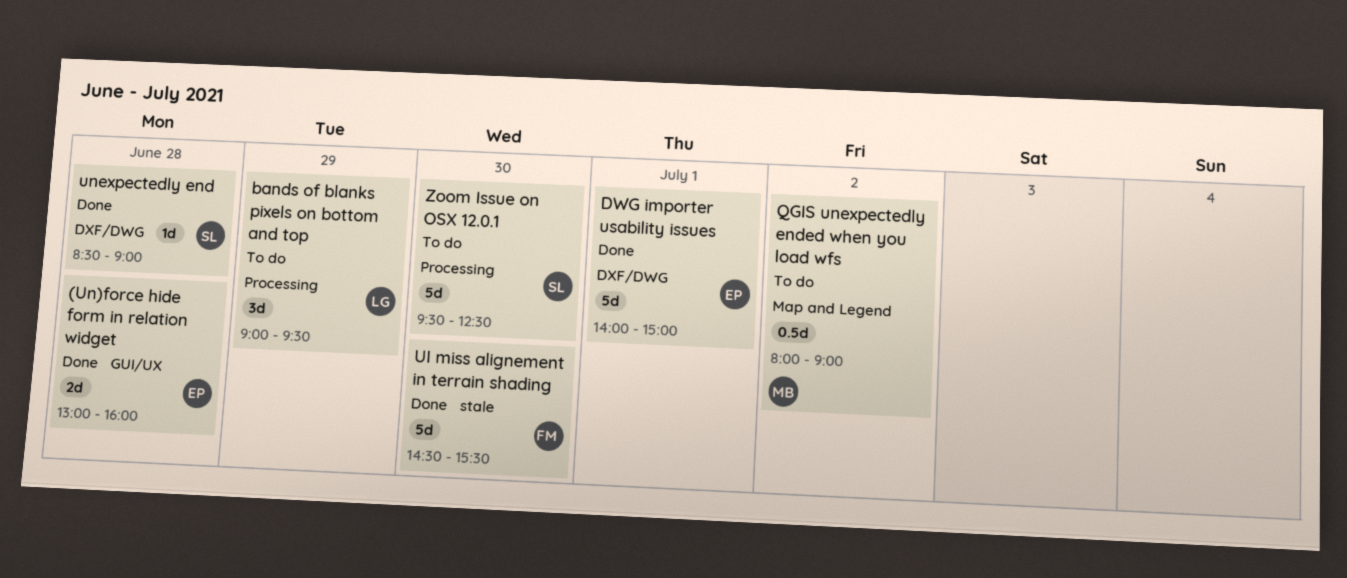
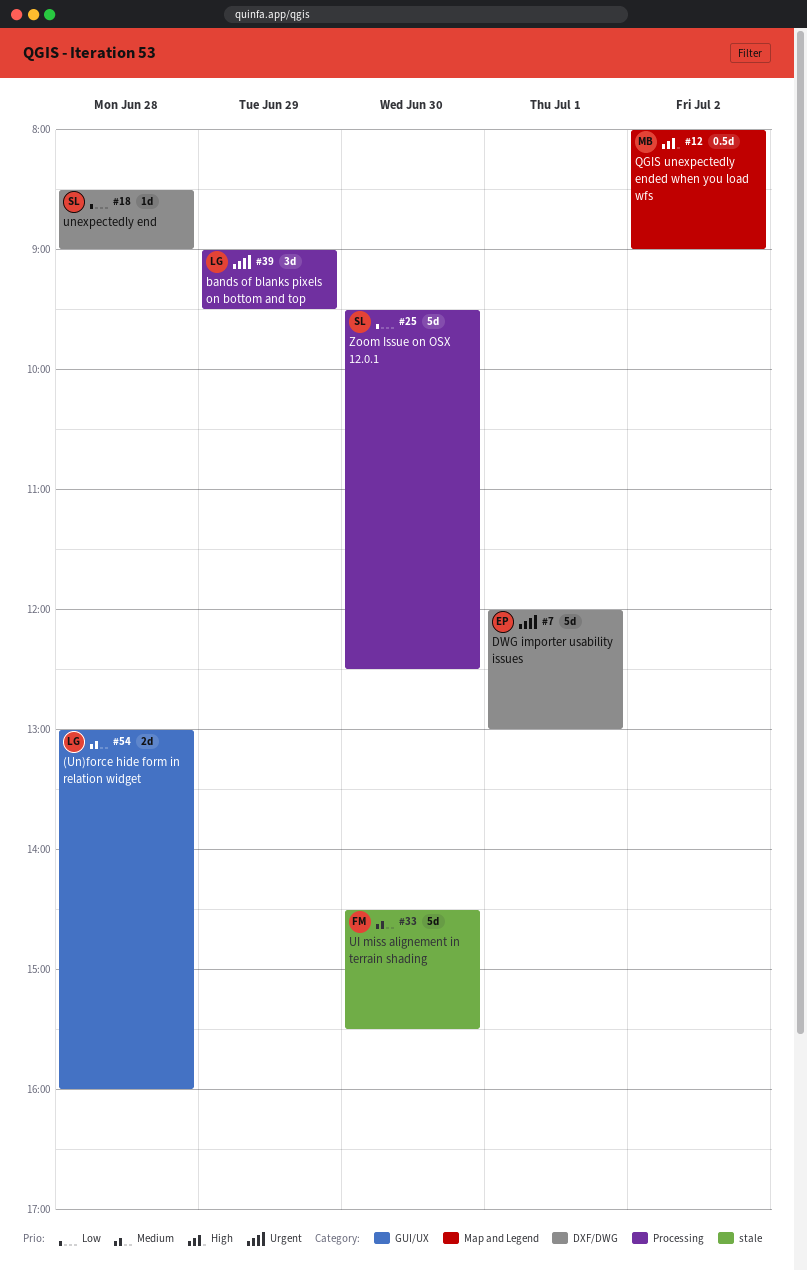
(Un)force hide form in relation widget, owner: EP -> LG
DWG importer usability issues, begins: 14:00 -> 12:00
DWG importer usability issues, ends: 15:00 -> 13:00

